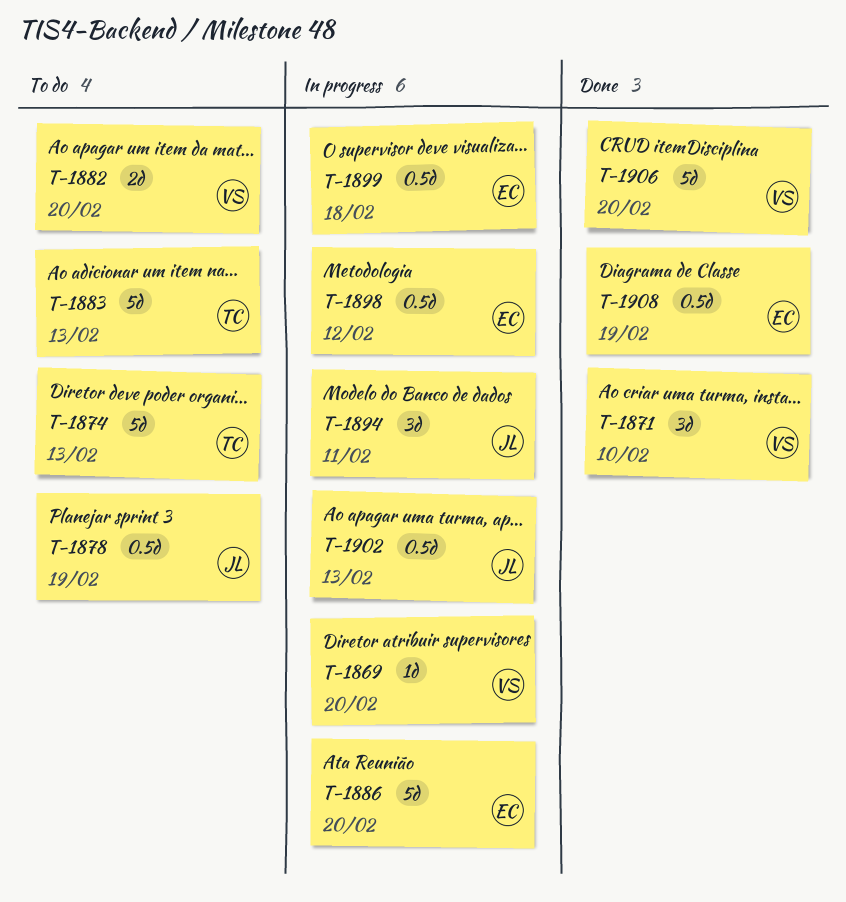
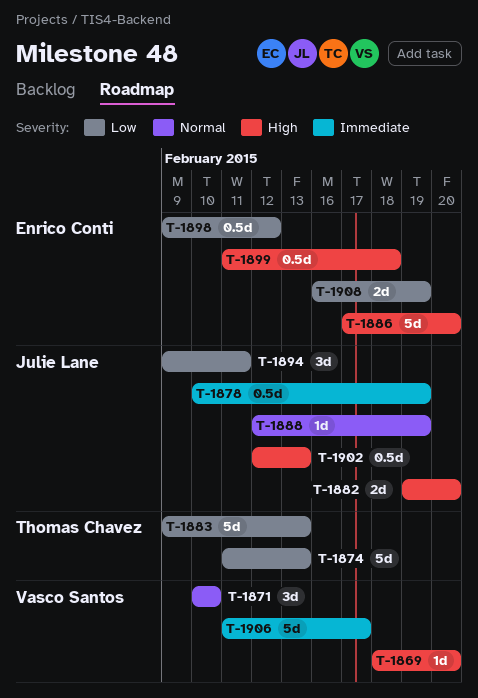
T-1882, owner: Vasco Santos -> Julie Lane
T-1888: none -> present
T-1906, due: Feb 20 -> Feb 17
T-1908, estimate: 0.5d -> 2d

